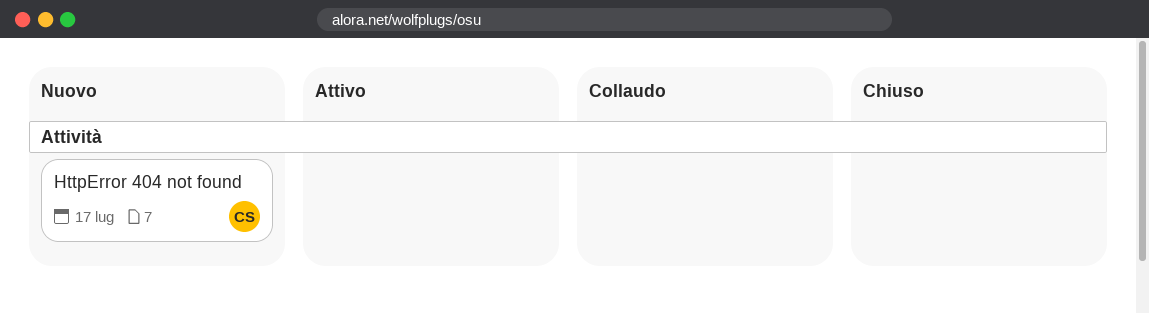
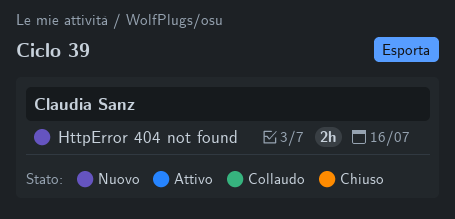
HttpError 404 not found, due: Jul 17 -> Jul 16

